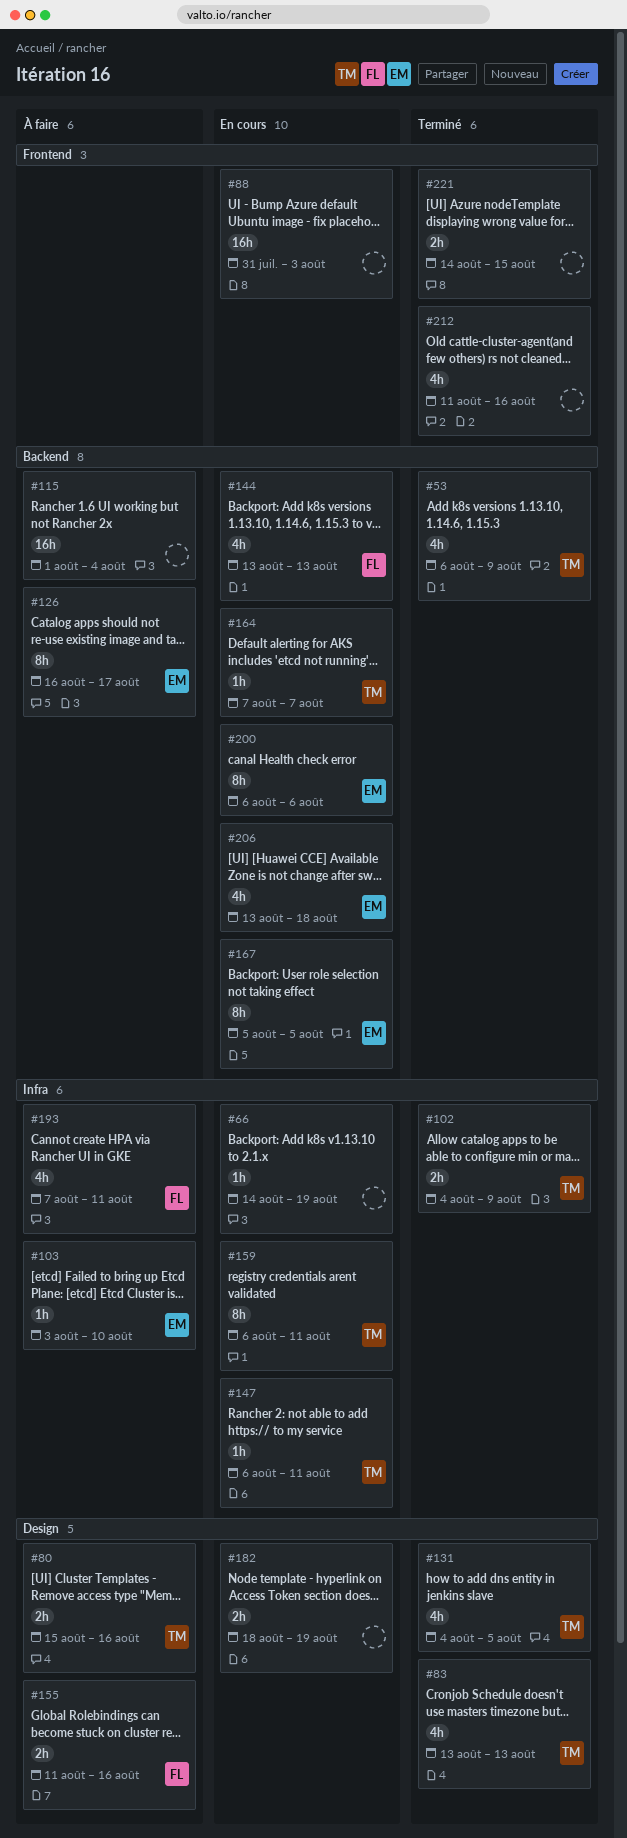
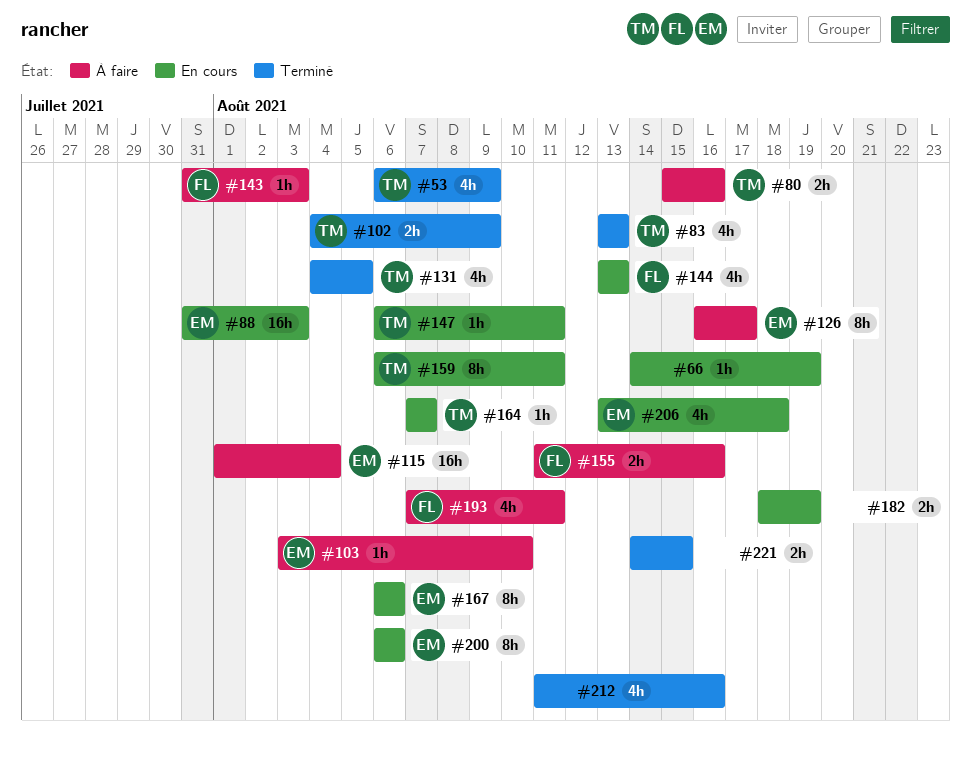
#88, owner: none -> EM
#115, owner: none -> EM
#143: none -> present
#167, start: Aug 5 -> Aug 6
#167, due: Aug 5 -> Aug 6

